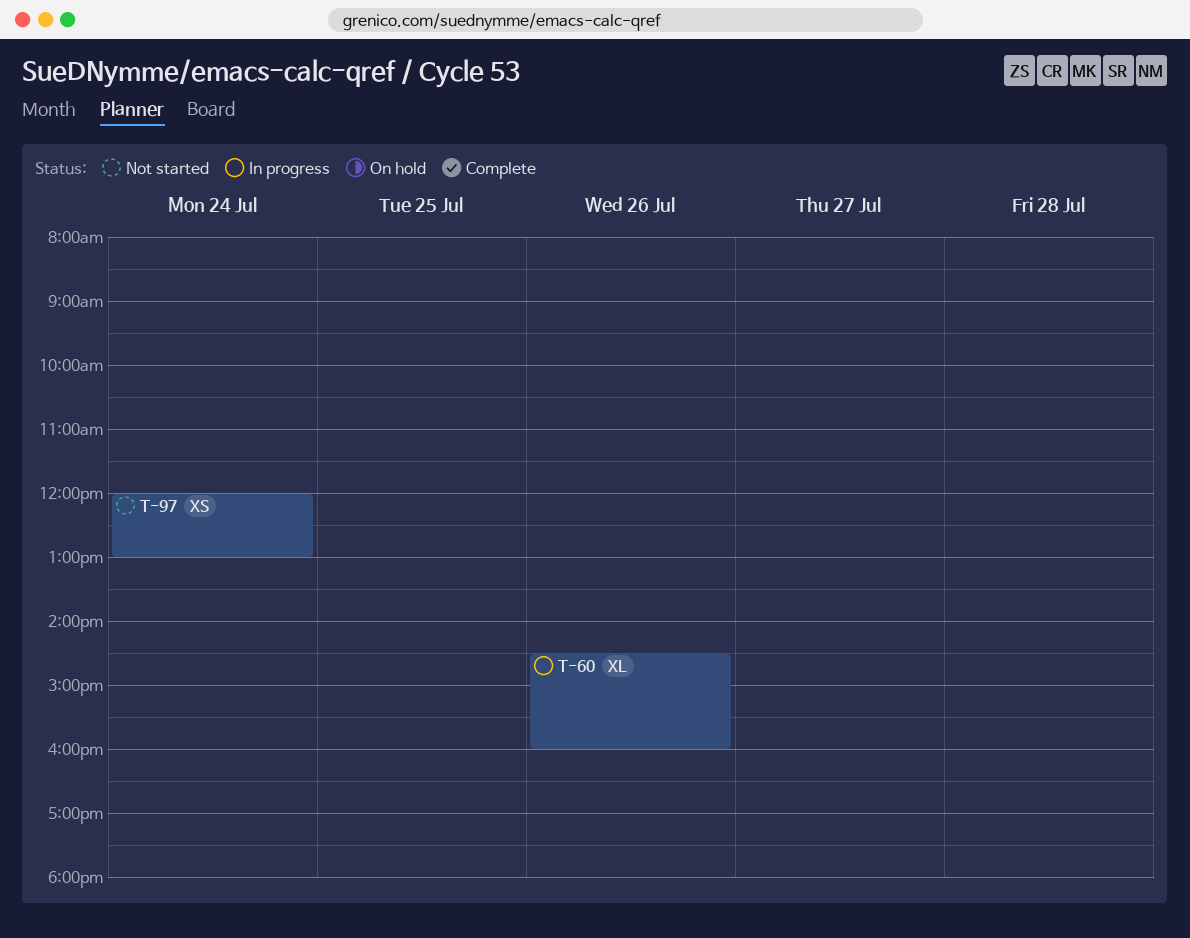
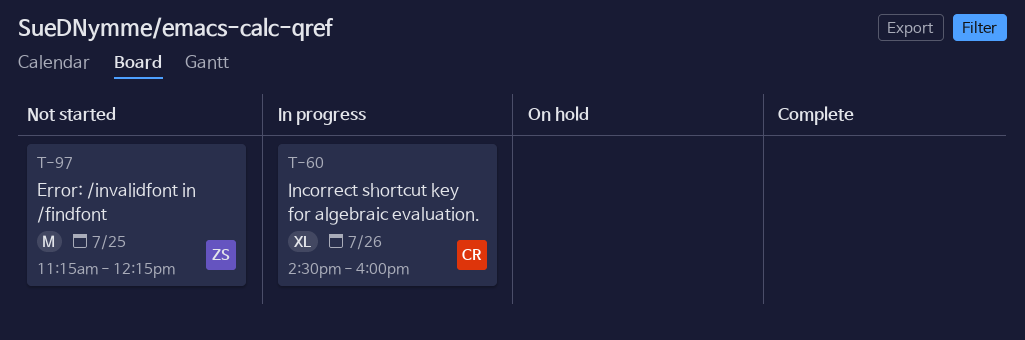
T-97, estimate: XS -> M
T-97, day: Jul 24 -> Jul 25
T-97, begins: 12:00 -> 11:15
T-97, ends: 13:00 -> 12:15

